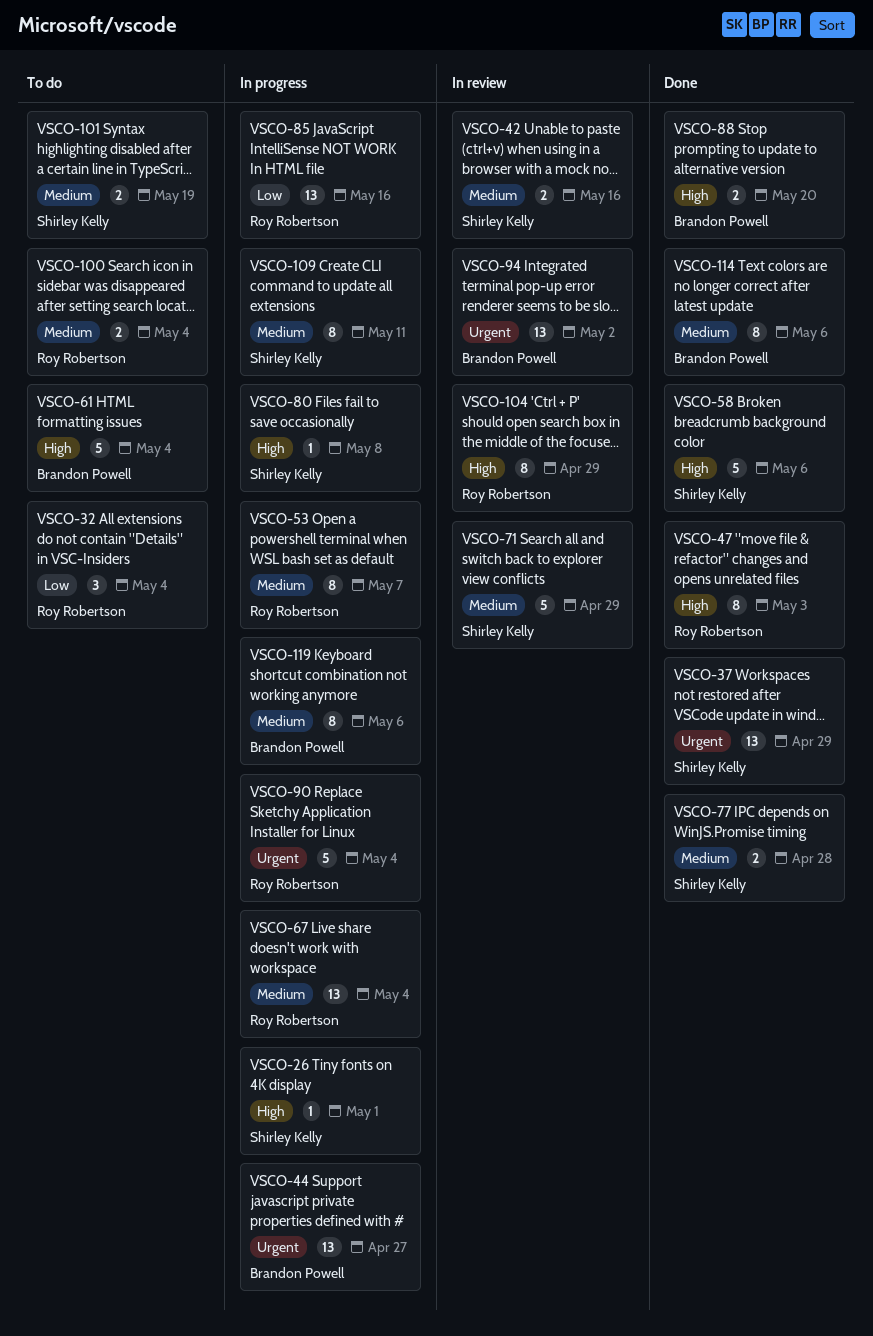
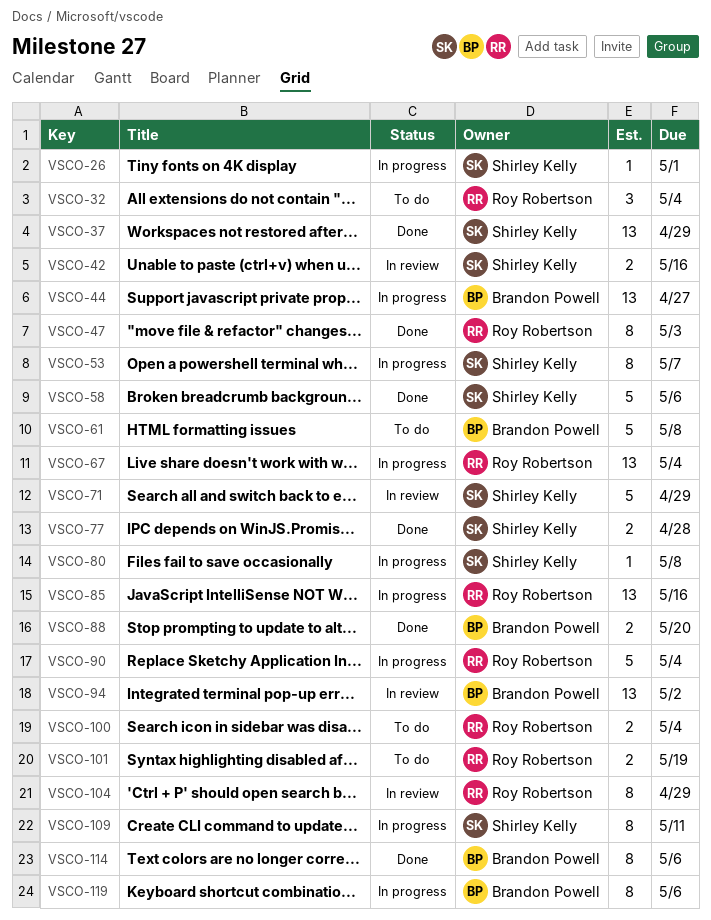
VSCO-53, owner: Roy Robertson -> Shirley Kelly
VSCO-61, due: May 4 -> May 8
VSCO-101, owner: Shirley Kelly -> Roy Robertson

